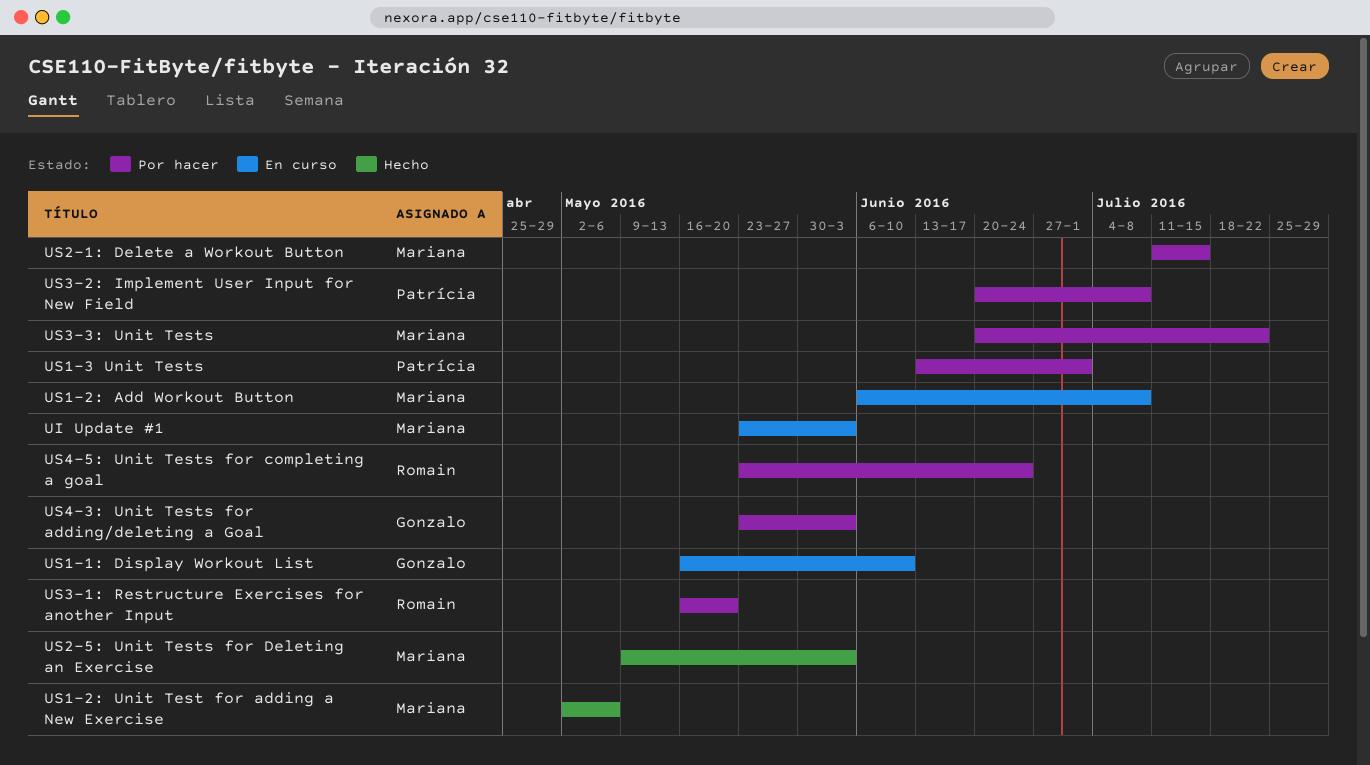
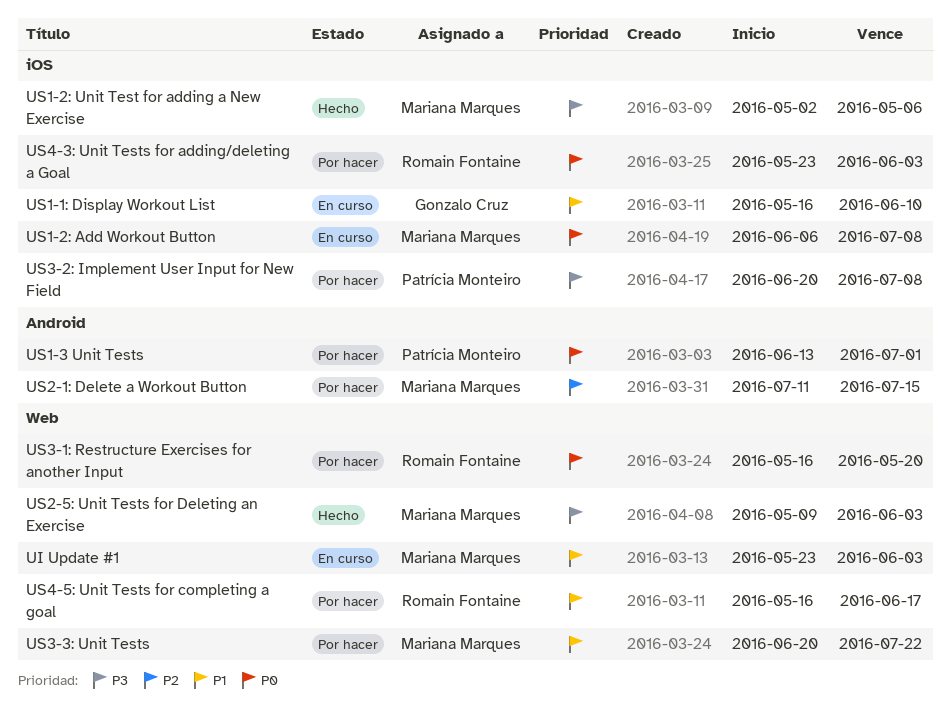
US4-3: Unit Tests for adding/deleting a Goal, owner: Gonzalo Cruz -> Romain Fontaine
US4-5: Unit Tests for completing a goal, start: May 23 -> May 16
US4-5: Unit Tests for completing a goal, due: Jun 24 -> Jun 17

